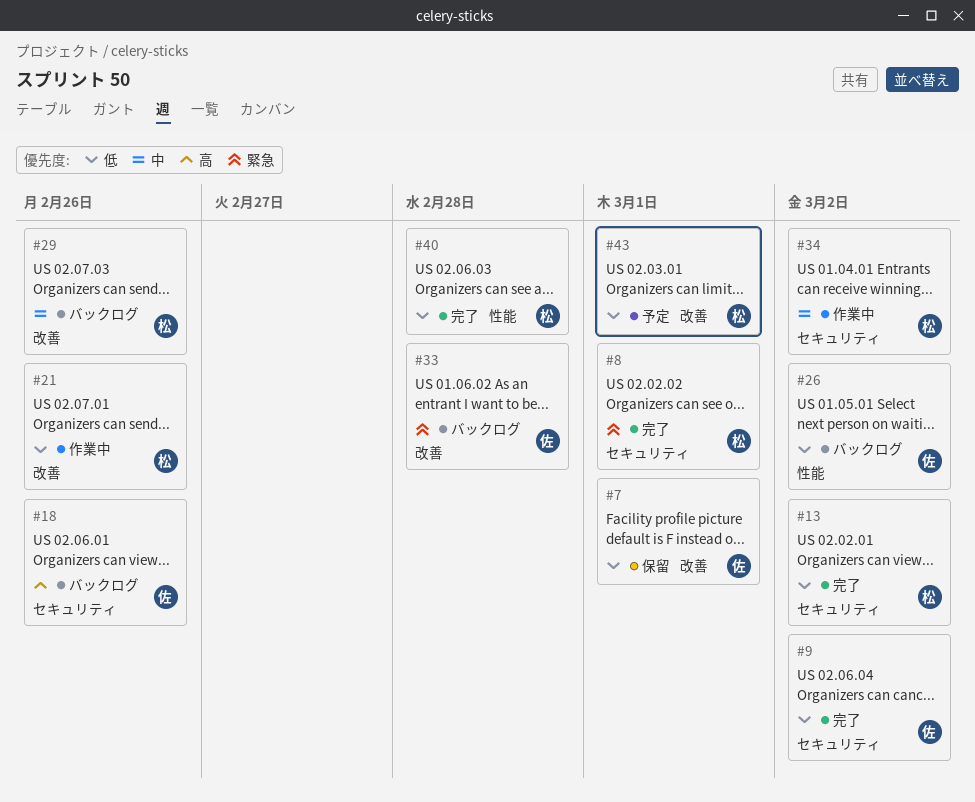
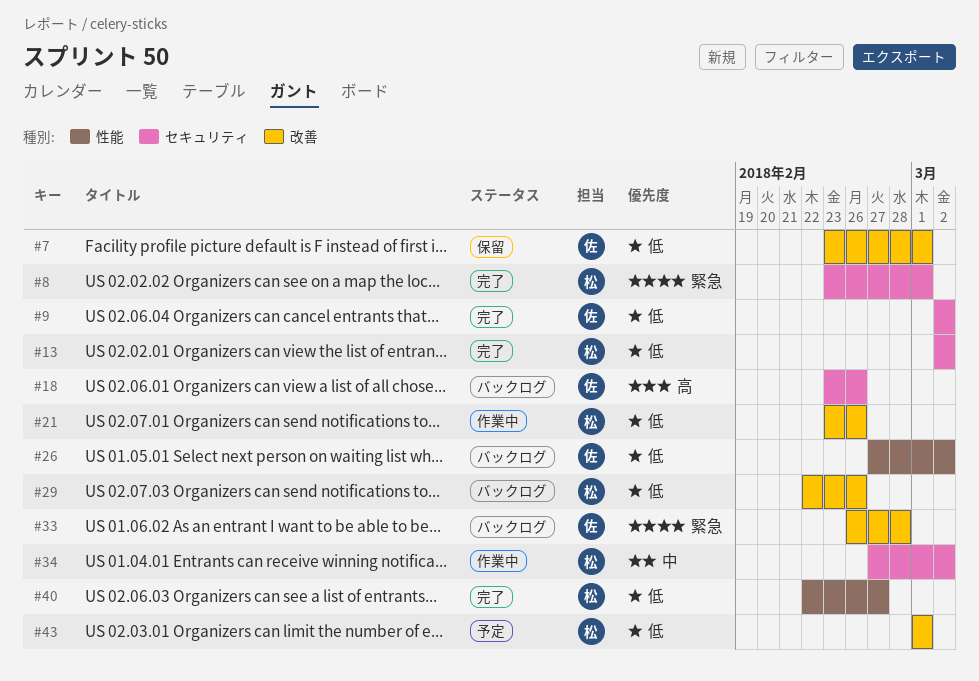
#29, priority: 中 -> 低
#40, due: Feb 28 -> Feb 27

